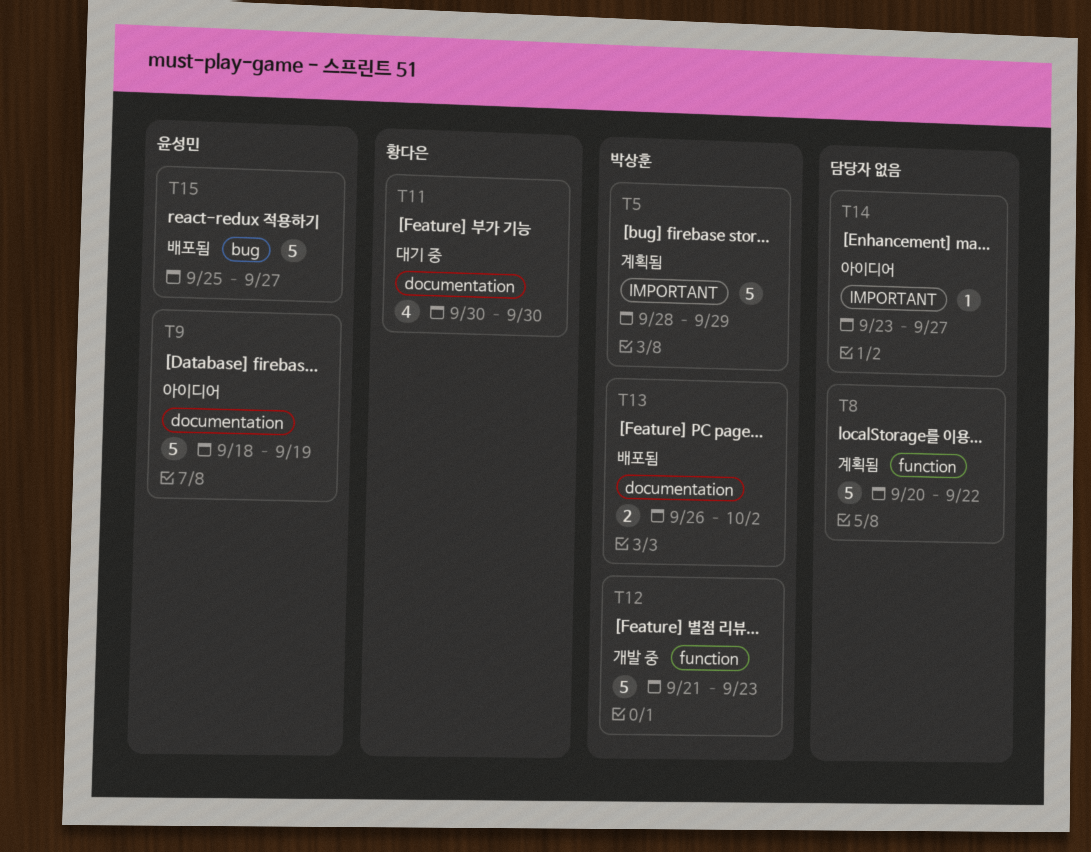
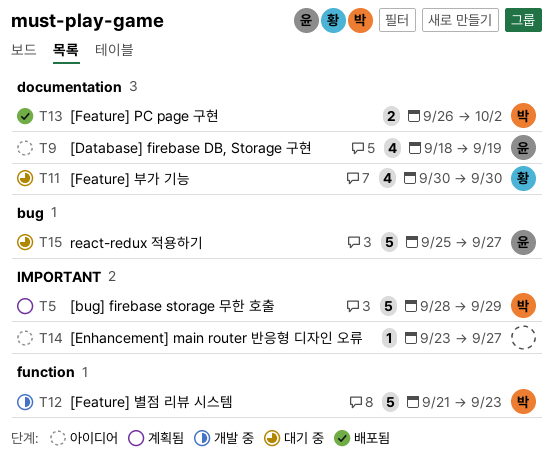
T8: present -> none
T9, estimate: 5 -> 4
T15, status: 배포됨 -> 대기 중

